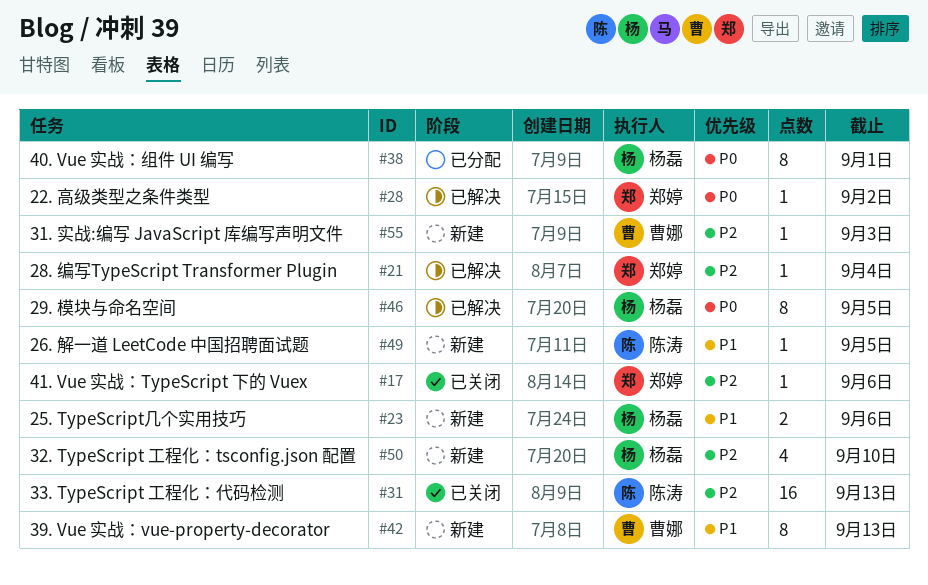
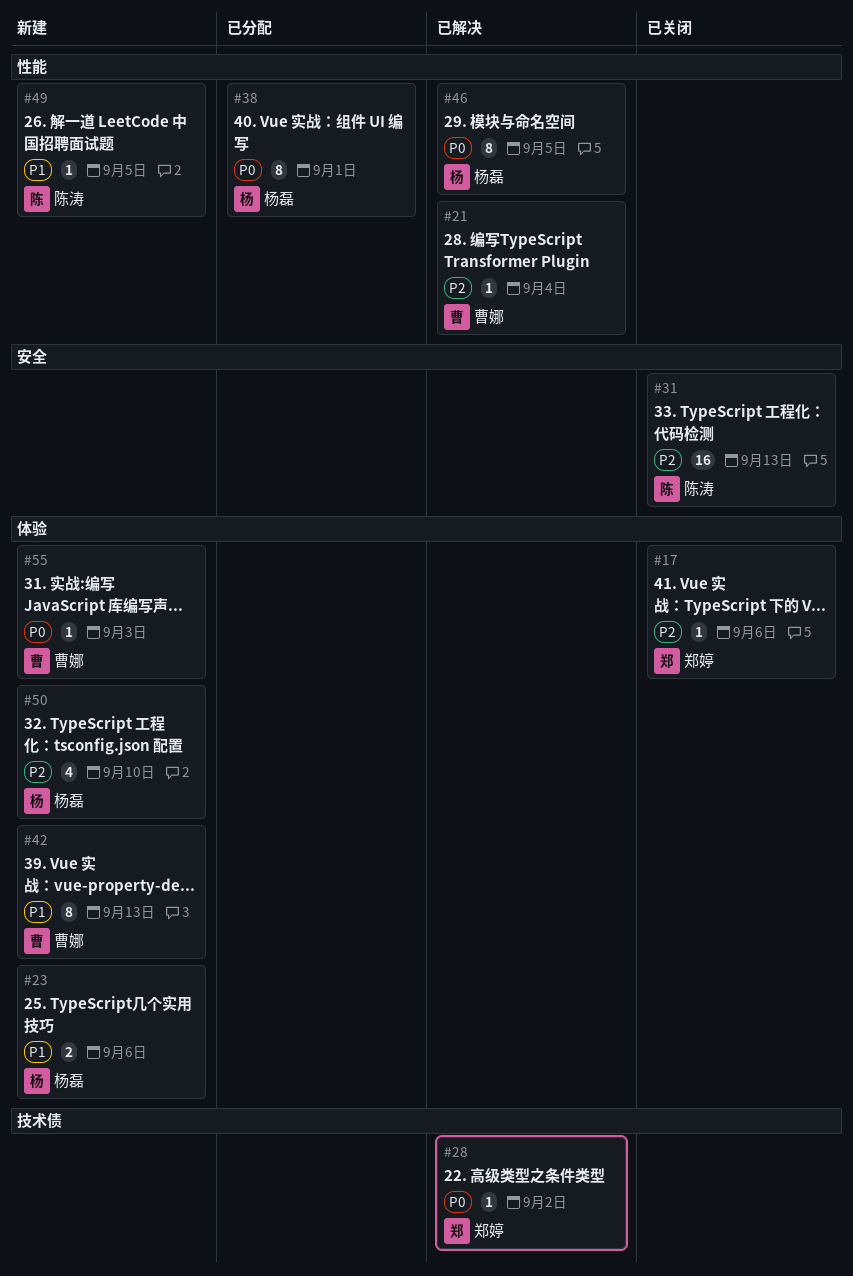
#21, owner: 郑婷 -> 曹娜
#55, priority: P2 -> P0

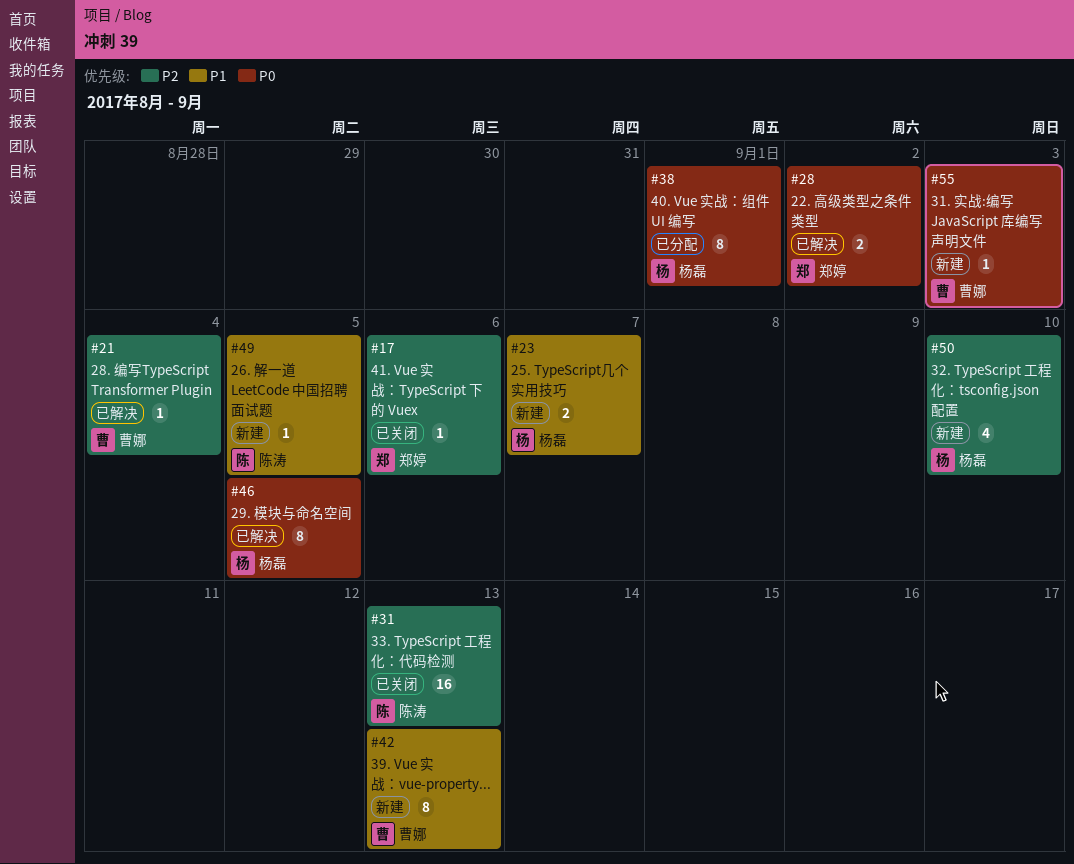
#23, due: Sep 6 -> Sep 7
#28, estimate: 1 -> 2

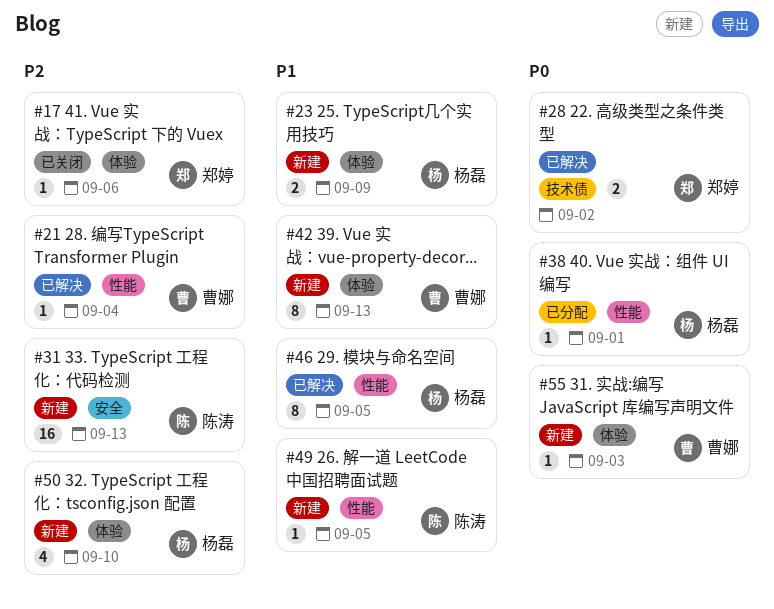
#23, due: Sep 7 -> Sep 9
#31, status: 已关闭 -> 新建
#38, estimate: 8 -> 1
#46, priority: P0 -> P1

